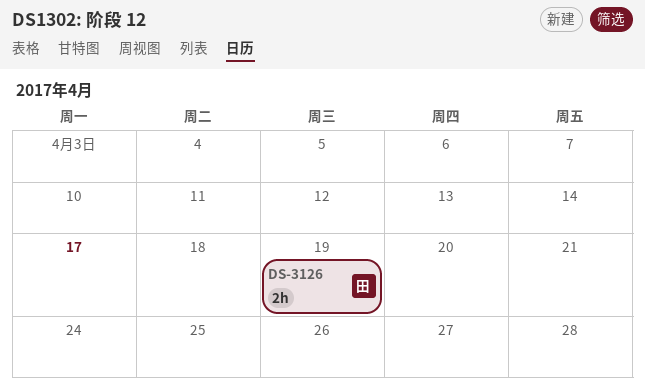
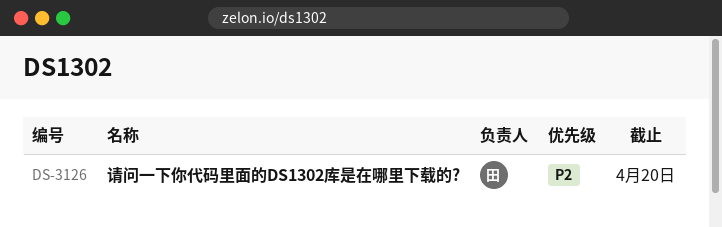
DS-3126, due: Apr 19 -> Apr 20

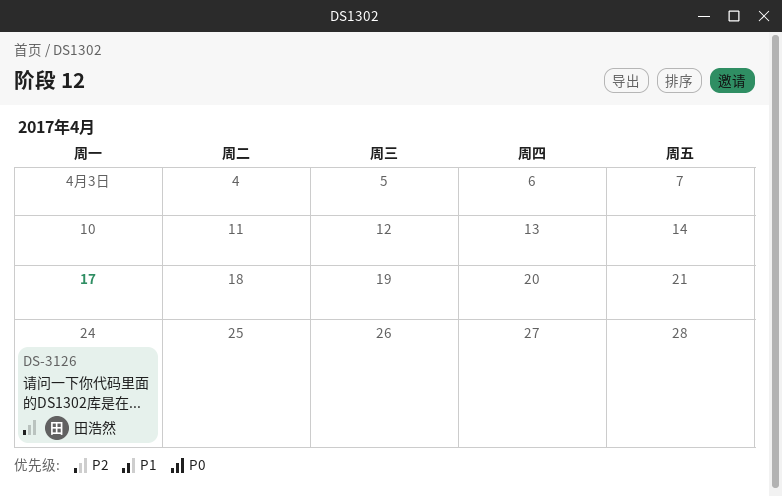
DS-3126, due: Apr 20 -> Apr 24

